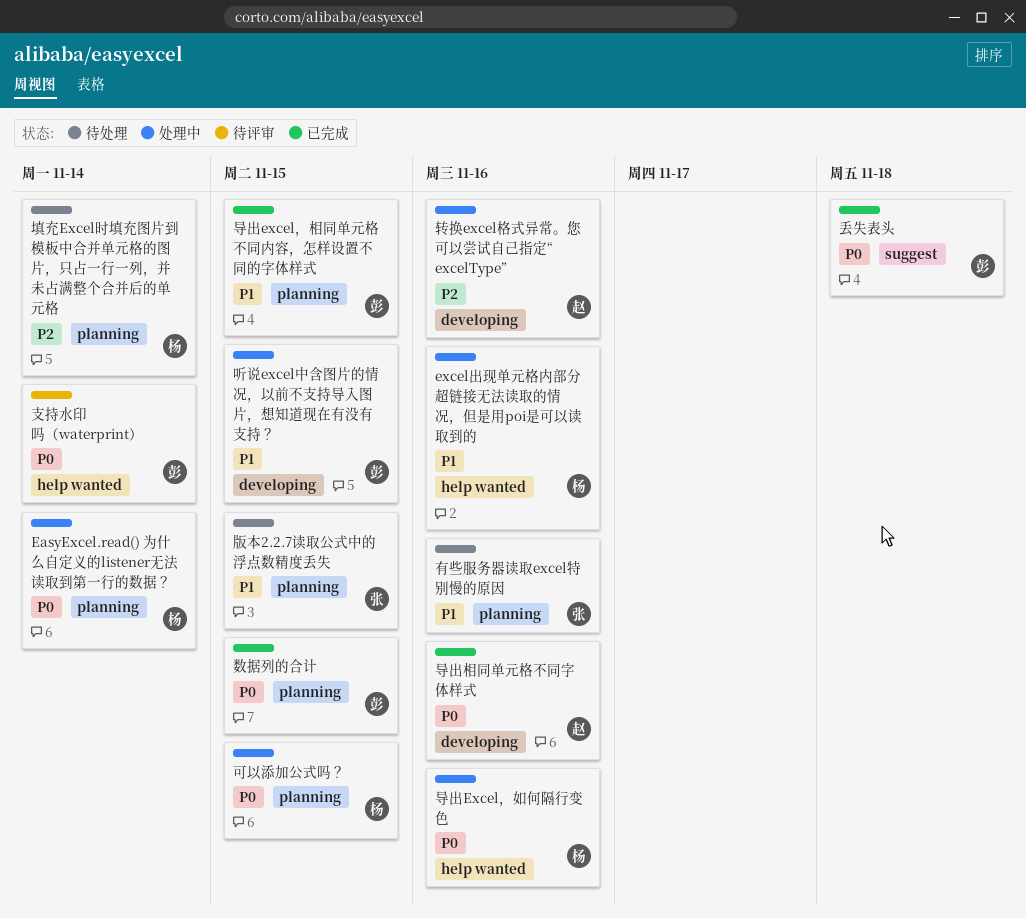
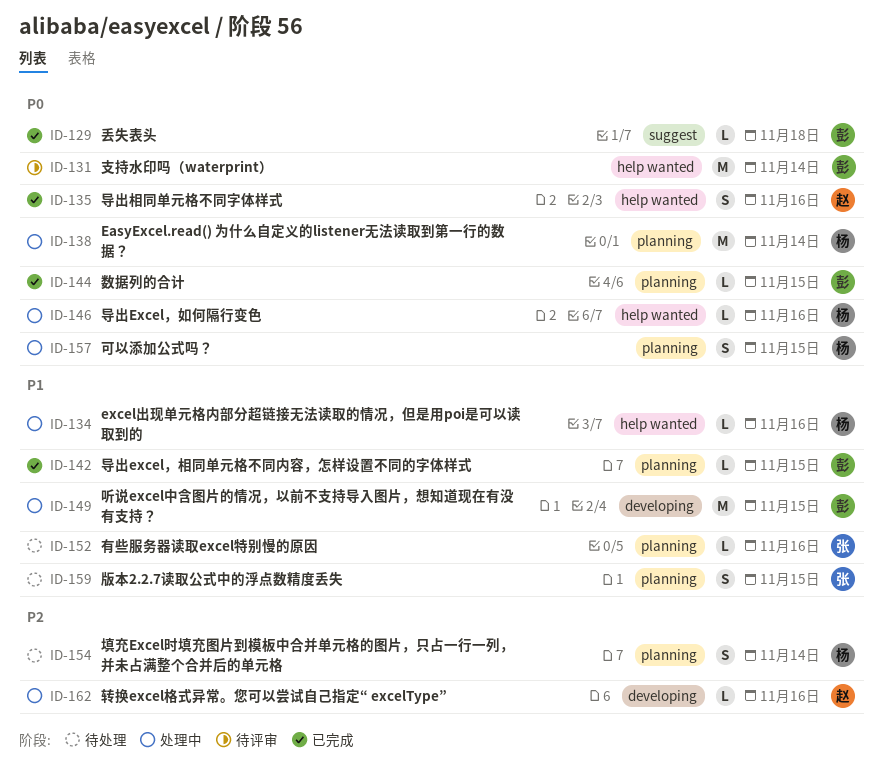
导出相同单元格不同字体样式, label: developing -> help wanted

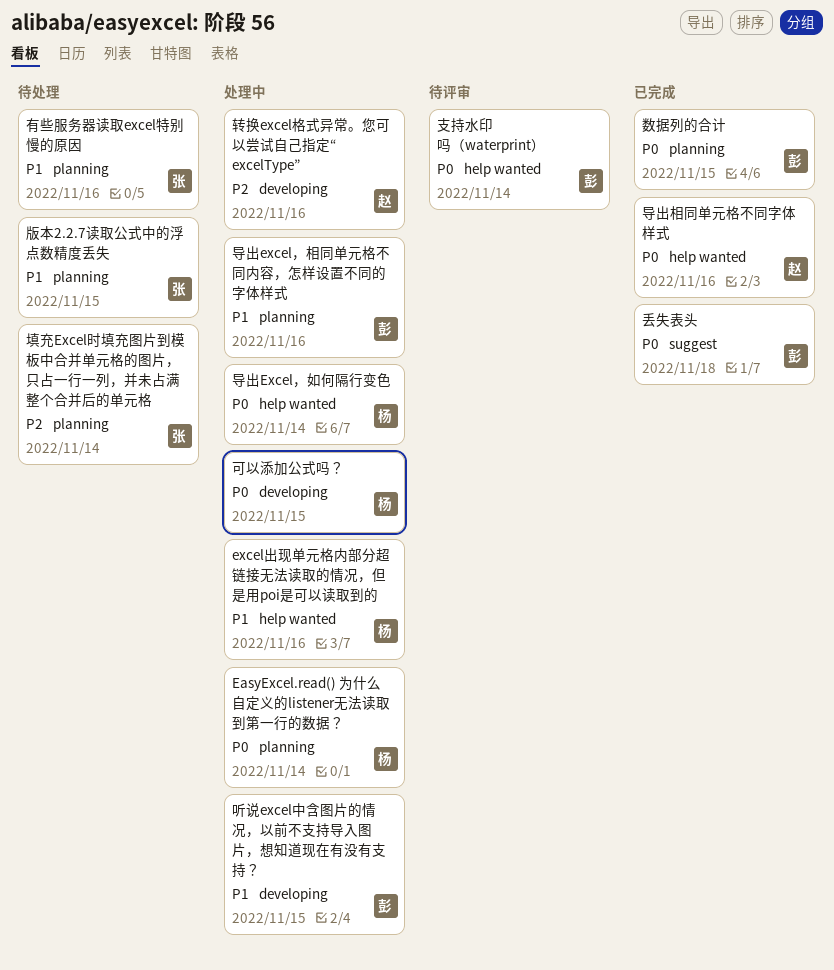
可以添加公式吗？, label: planning -> developing
填充Excel时填充图片到模板中合并单元格的图片，只占一行一列，并未占满整个合并后的单元格, owner: 杨 -> 张
导出Excel，如何隔行变色, due: Nov 16 -> Nov 14
导出excel，相同单元格不同内容，怎样设置不同的字体样式, status: 已完成 -> 处理中
导出excel，相同单元格不同内容，怎样设置不同的字体样式, due: Nov 15 -> Nov 16

